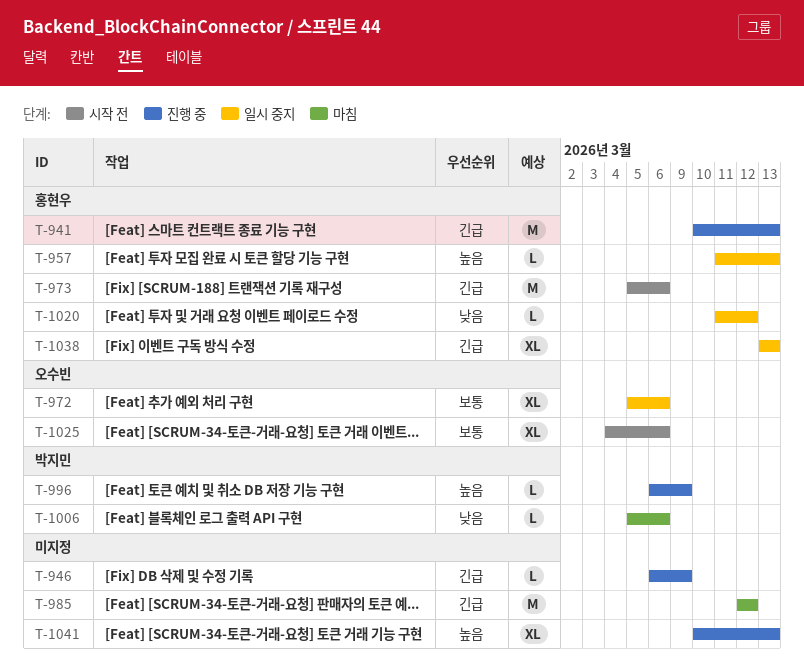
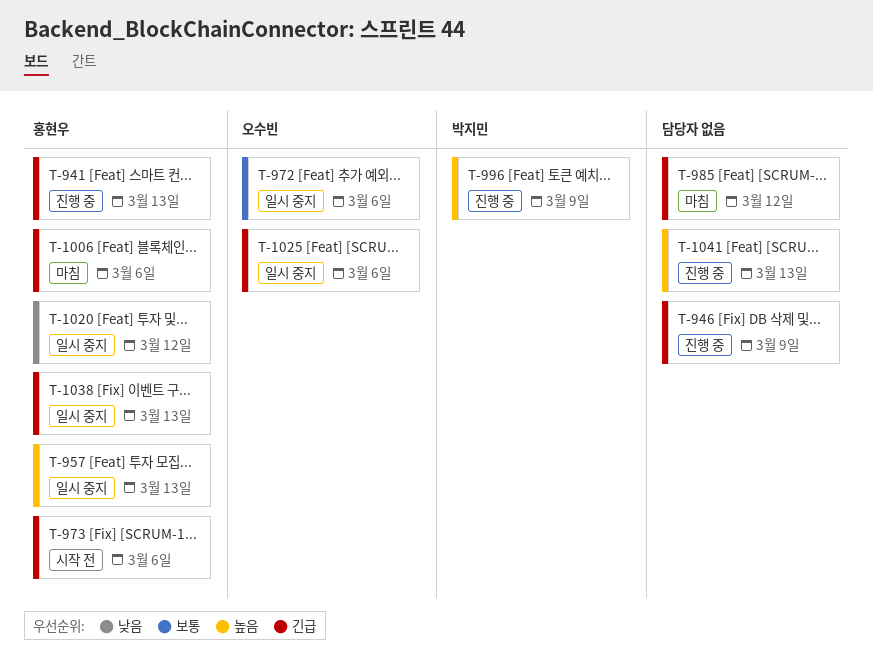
T-1006, owner: 박지민 -> 홍현우
T-1006, priority: 낮음 -> 긴급
T-1025, status: 시작 전 -> 일시 중지
T-1025, priority: 보통 -> 긴급

